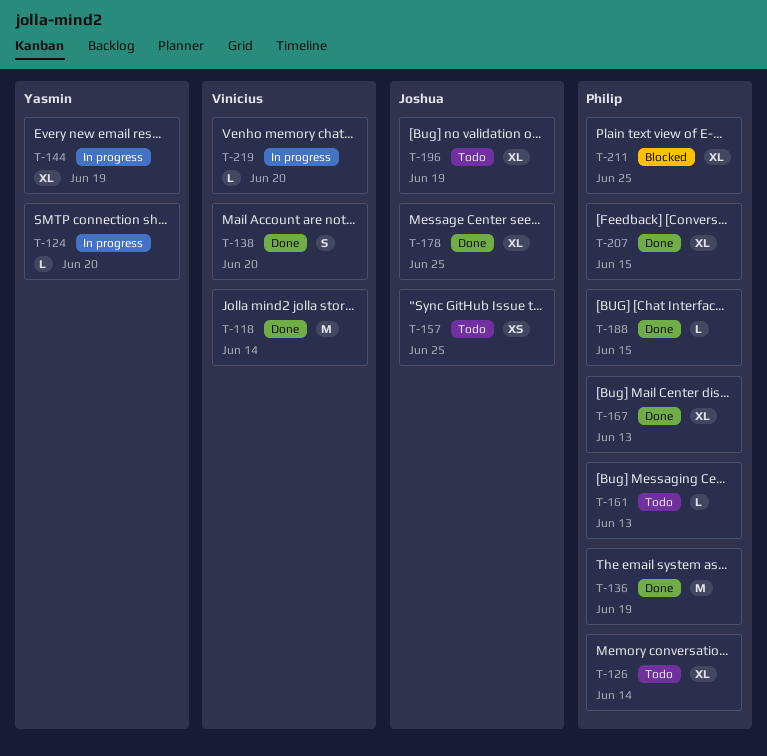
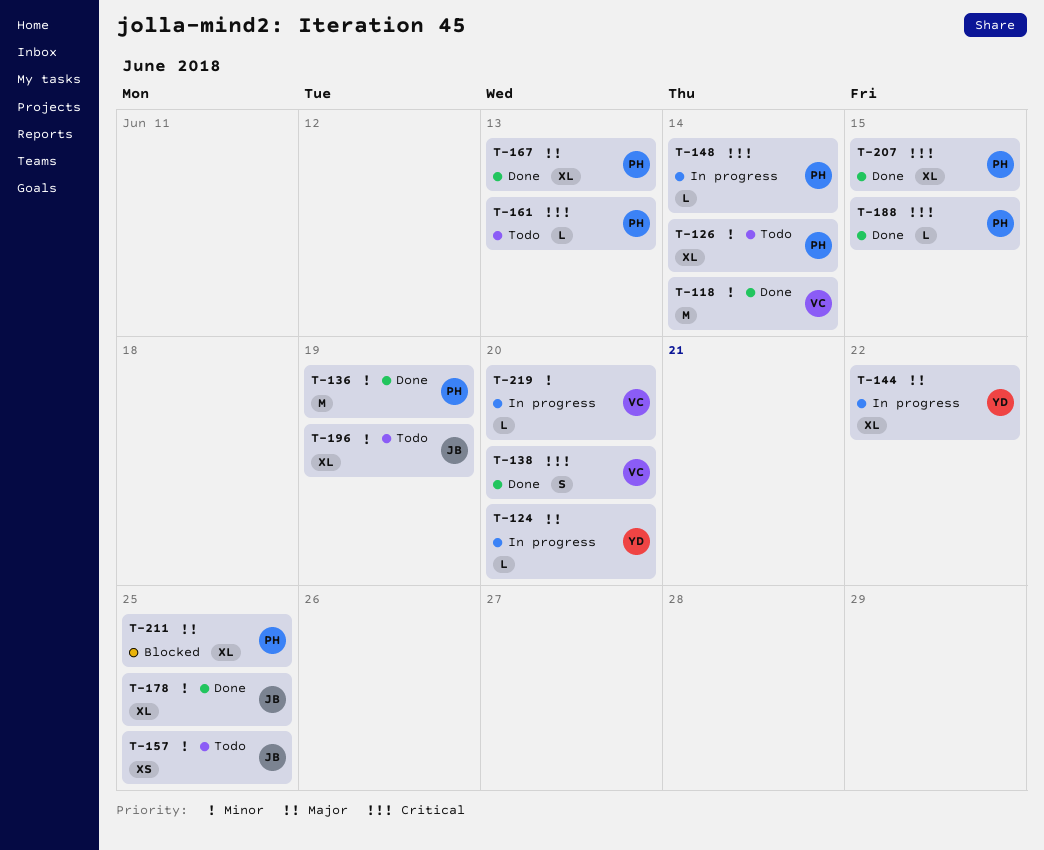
T-144, due: Jun 19 -> Jun 22
T-148: none -> present

